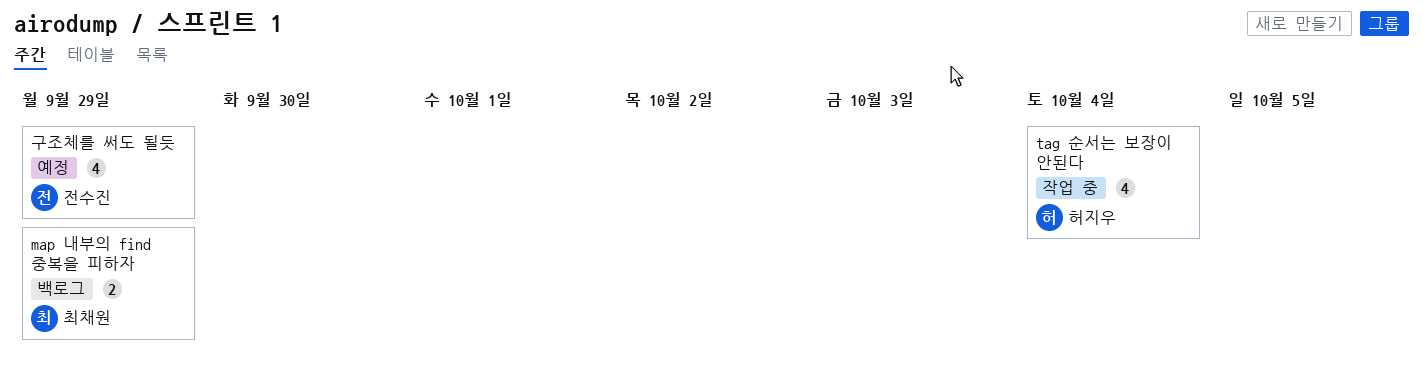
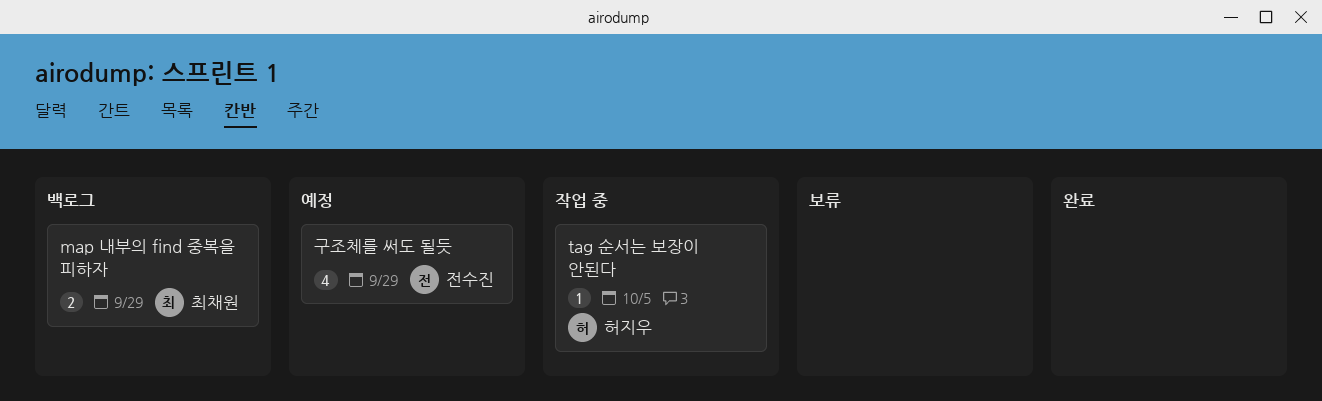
tag 순서는 보장이 안된다, estimate: 4 -> 1
tag 순서는 보장이 안된다, due: Oct 4 -> Oct 5

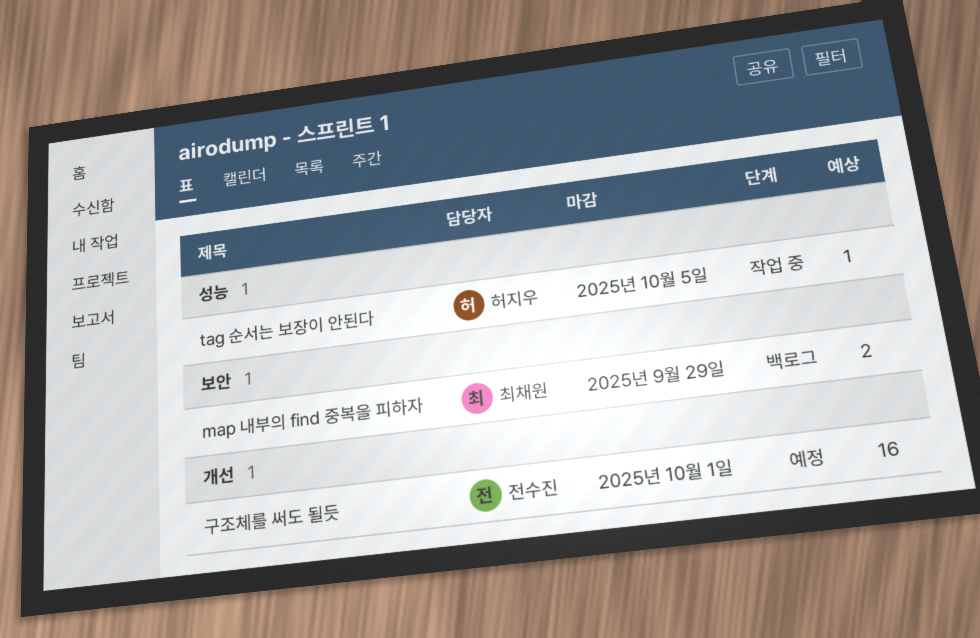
구조체를 써도 될듯, estimate: 4 -> 16
구조체를 써도 될듯, due: Sep 29 -> Oct 1

